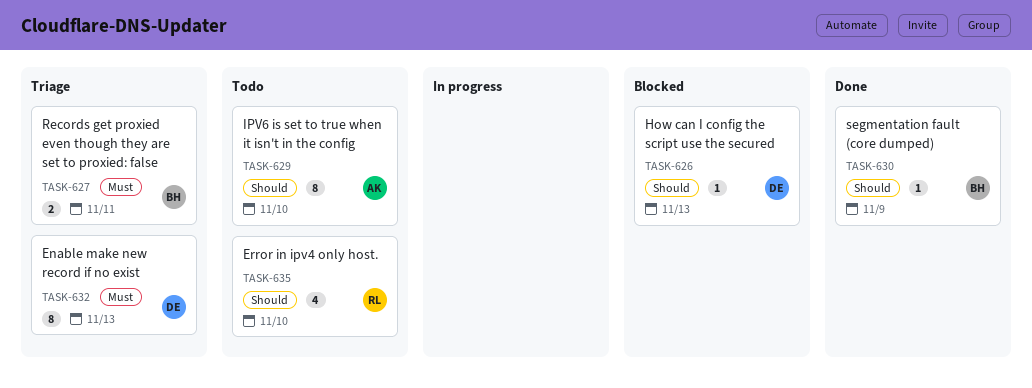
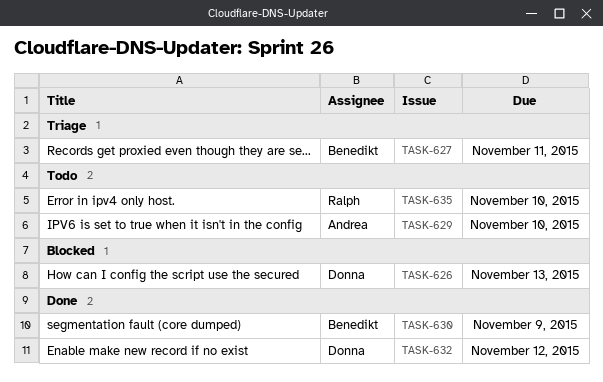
TASK-632, status: Triage -> Done
TASK-632, due: Nov 13 -> Nov 12

